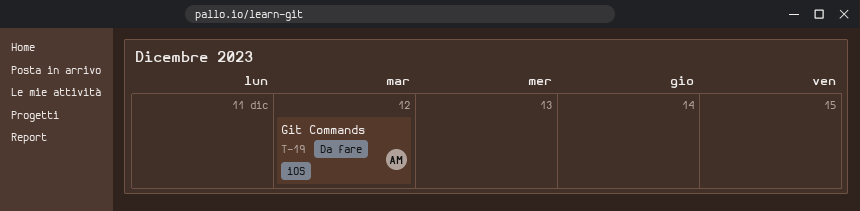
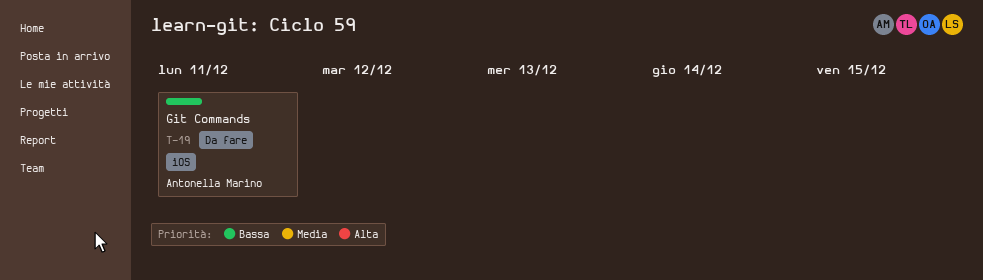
T-19, due: Dec 12 -> Dec 11

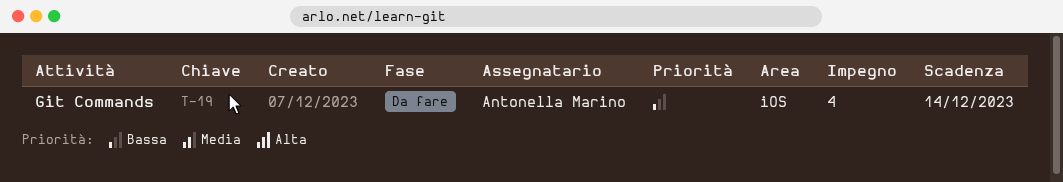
T-19, due: Dec 11 -> Dec 14

